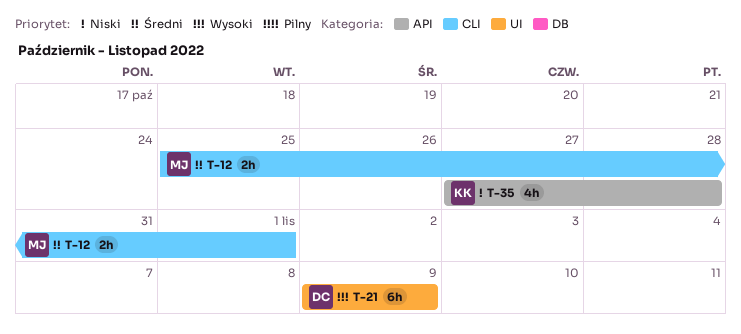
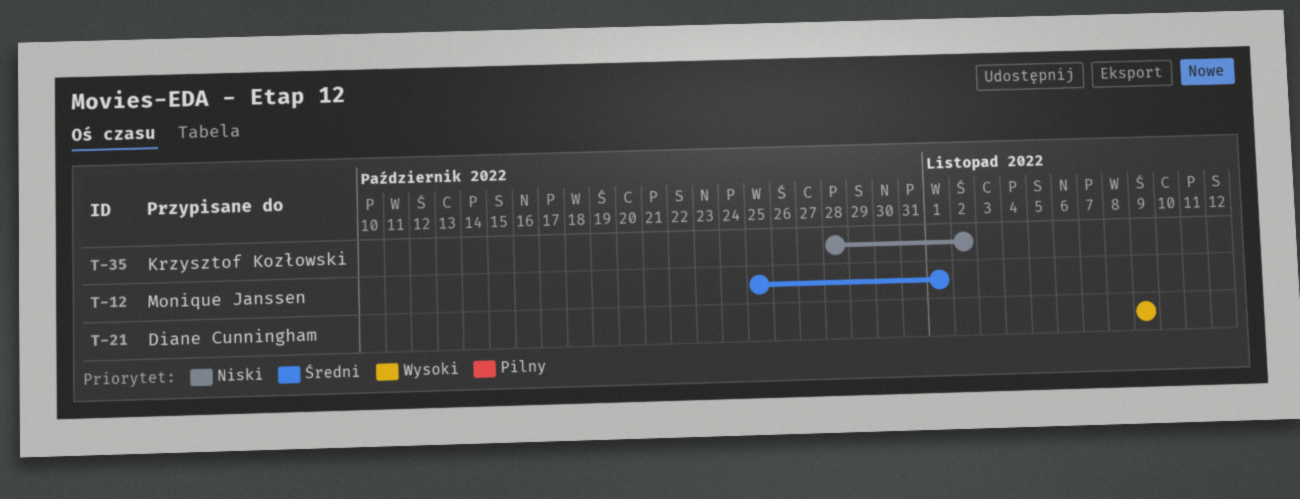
T-35, start: Oct 27 -> Oct 28
T-35, due: Oct 28 -> Nov 2

